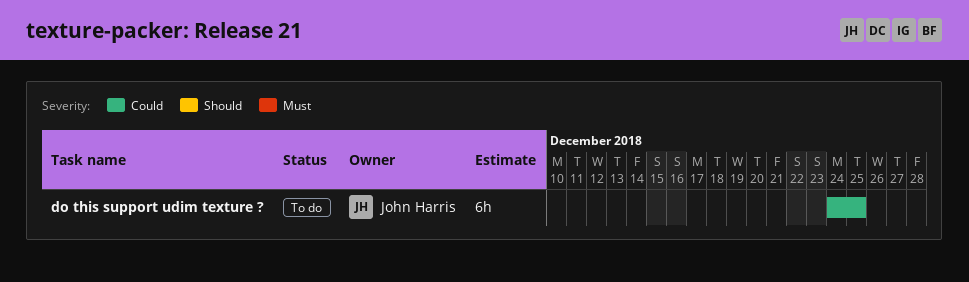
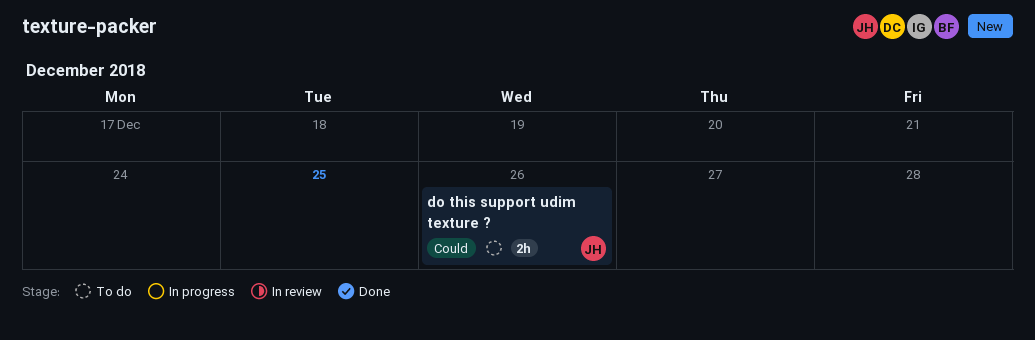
do this support udim texture ?, estimate: 6h -> 2h
do this support udim texture ?, due: Dec 25 -> Dec 26

